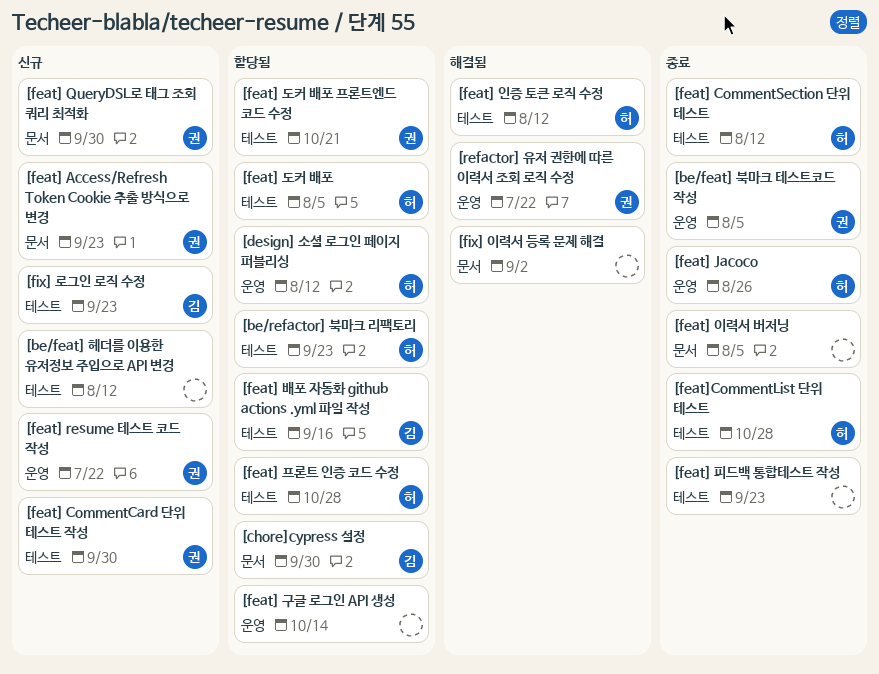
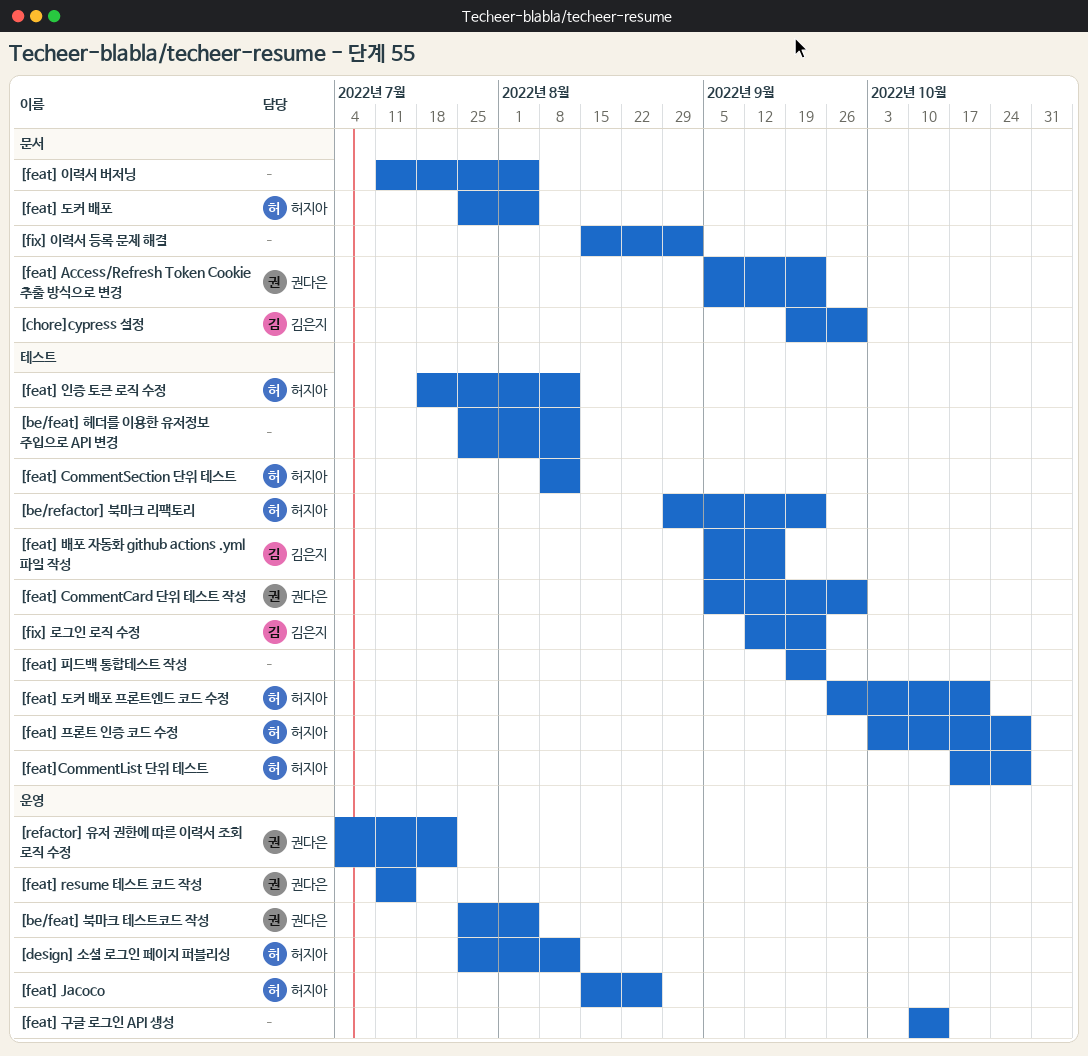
[feat] QueryDSL로 태그 조회 쿼리 최적화: present -> none
[feat] resume 테스트 코드 작성, due: Jul 22 -> Jul 15
[feat] 도커 배포, label: 테스트 -> 문서
[feat] 도커 배포 프론트엔드 코드 수정, owner: 권다은 -> 허지아

